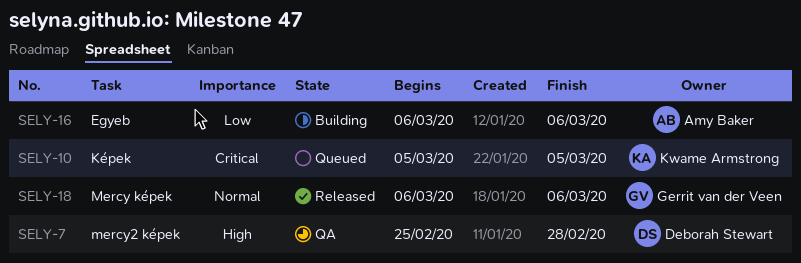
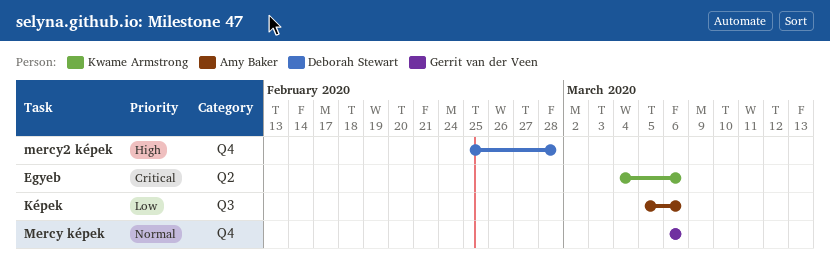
Egyeb, owner: Amy Baker -> Kwame Armstrong
Egyeb, priority: Low -> Critical
Egyeb, start: Mar 6 -> Mar 4
Képek, owner: Kwame Armstrong -> Amy Baker
Képek, priority: Critical -> Low
Képek, due: Mar 5 -> Mar 6

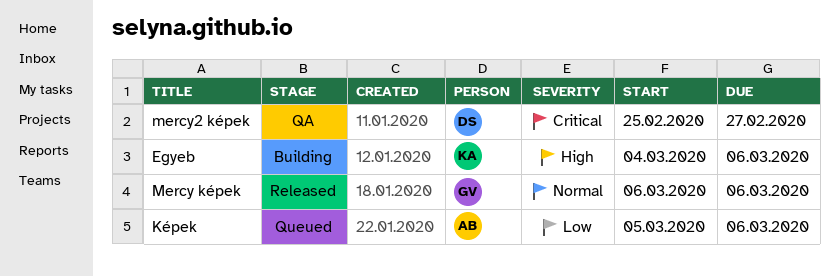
Egyeb, priority: Critical -> High
mercy2 képek, priority: High -> Critical
mercy2 képek, due: Feb 28 -> Feb 27

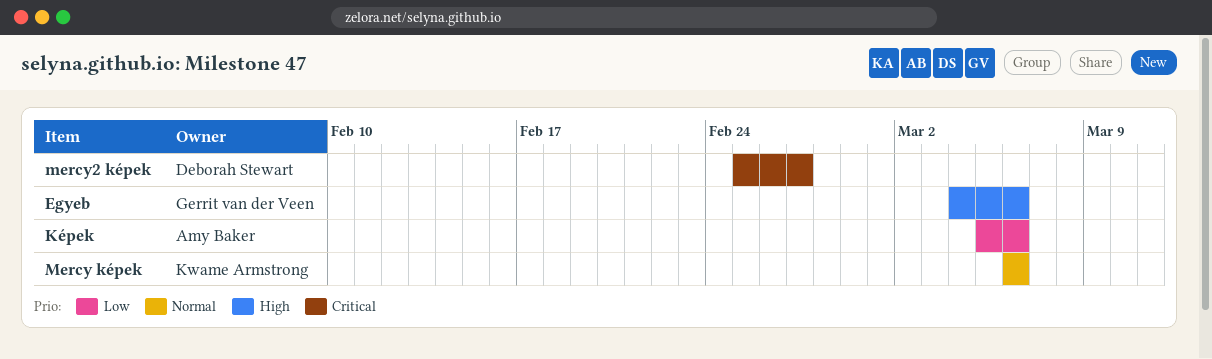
Egyeb, owner: Kwame Armstrong -> Gerrit van der Veen
Mercy képek, owner: Gerrit van der Veen -> Kwame Armstrong

